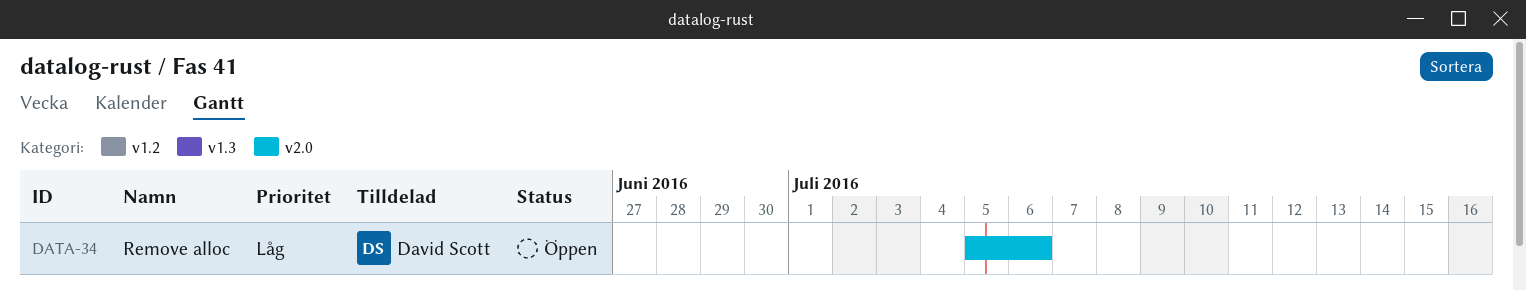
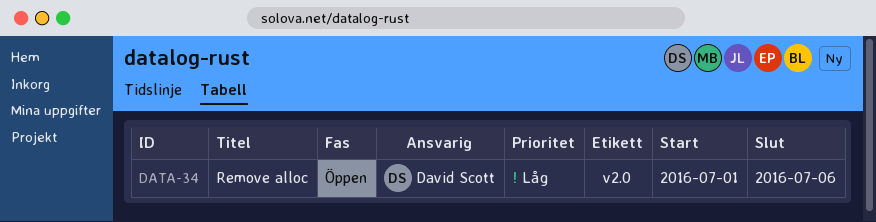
DATA-34, start: Jul 5 -> Jul 1

